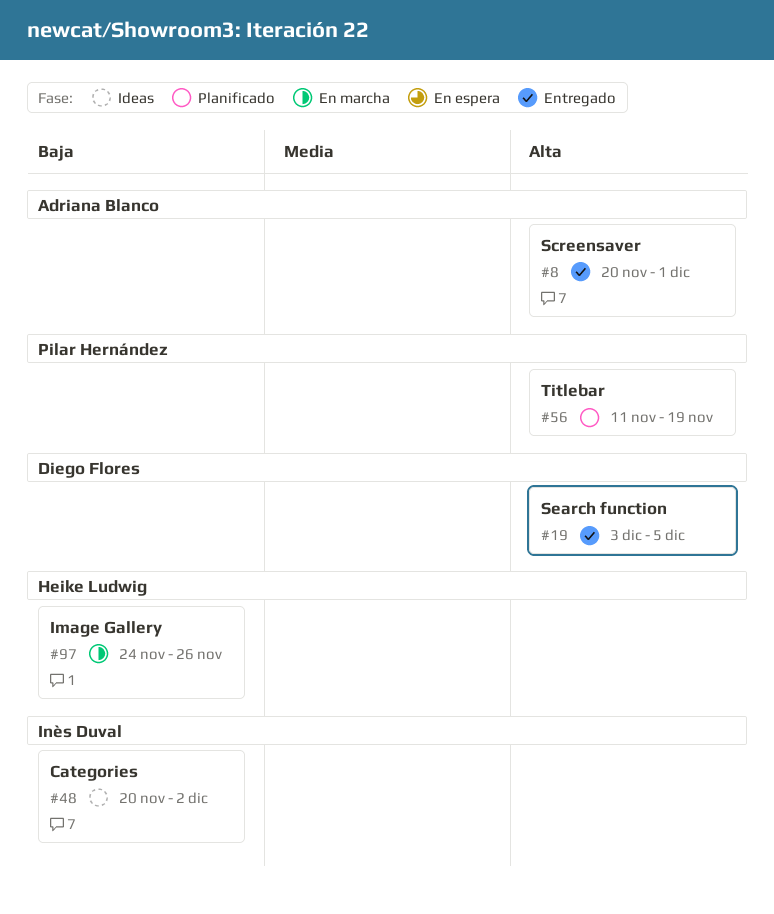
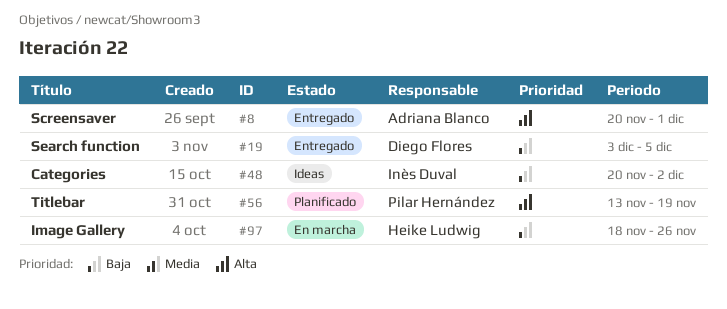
#19, priority: Alta -> Baja
#56, start: Nov 11 -> Nov 13
#97, start: Nov 24 -> Nov 18

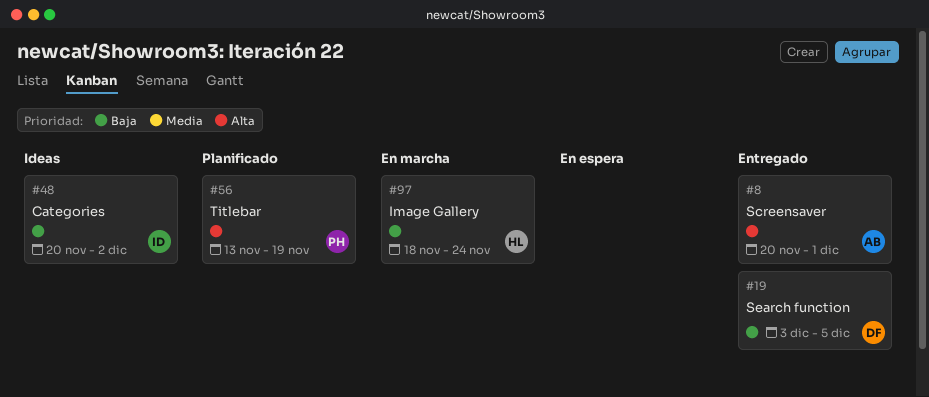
#97, due: Nov 26 -> Nov 24

